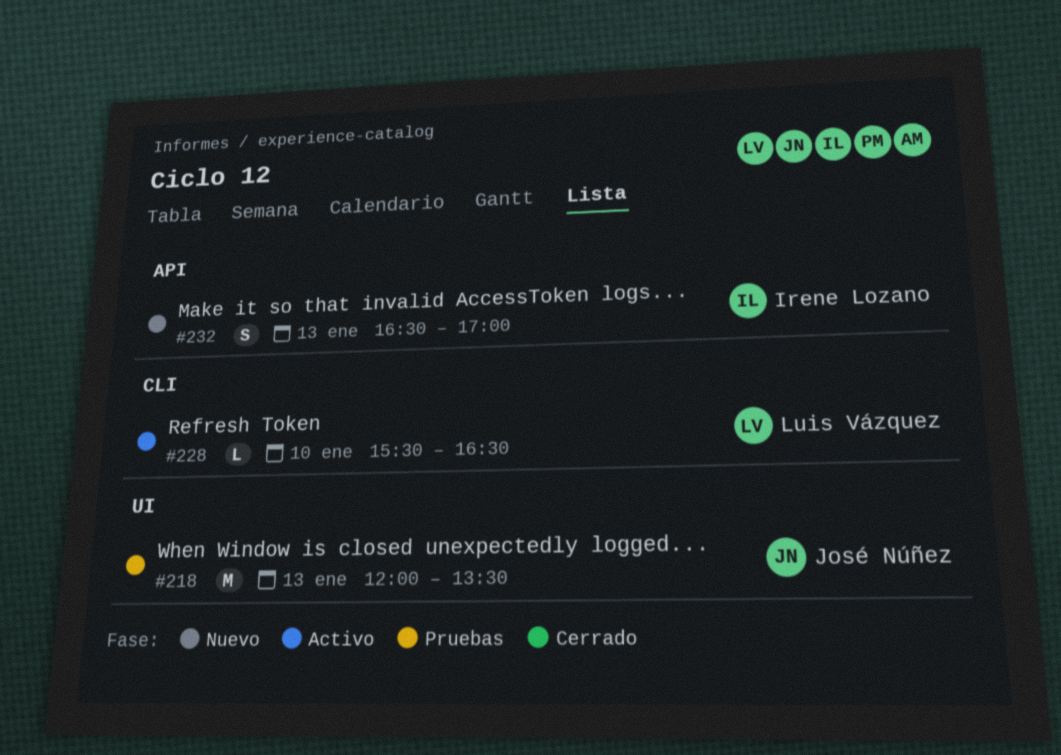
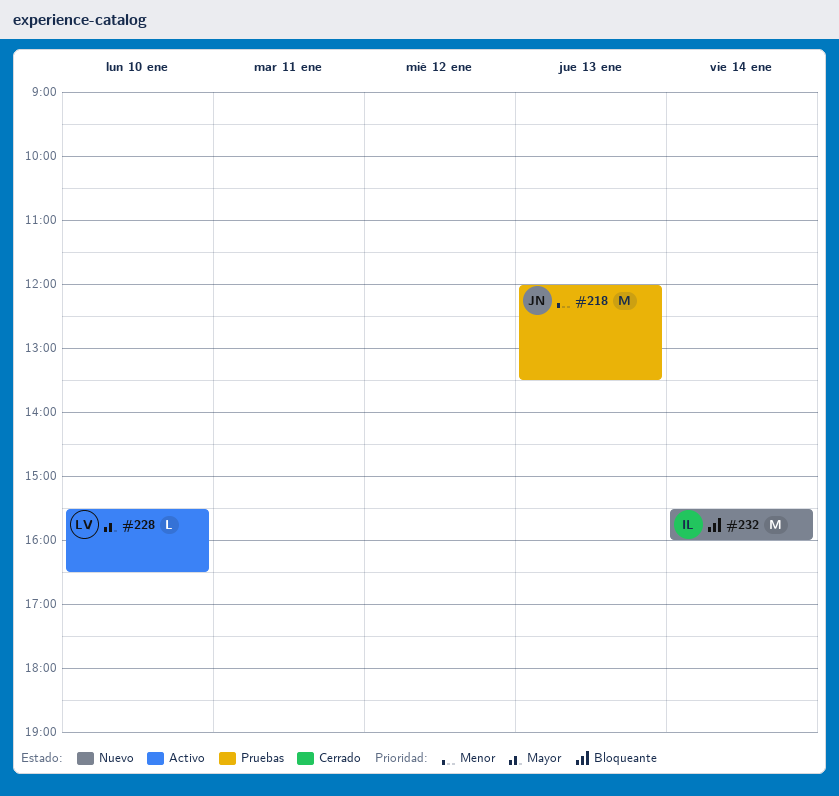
#232, estimate: S -> M
#232, day: Jan 13 -> Jan 14
#232, begins: 16:30 -> 15:30
#232, ends: 17:00 -> 16:00

